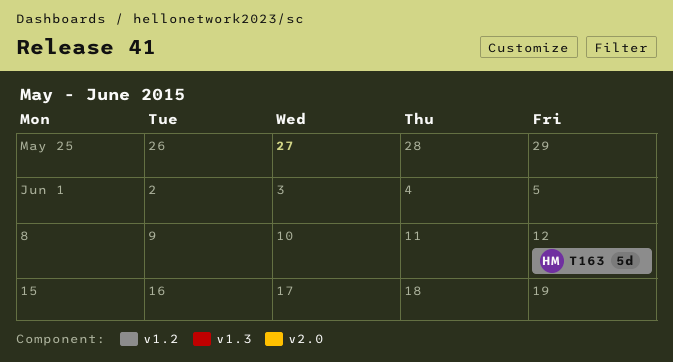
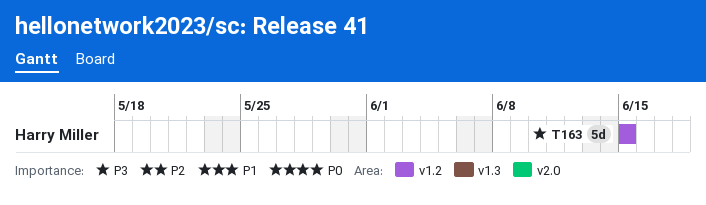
T163, start: Jun 12 -> Jun 15
T163, due: Jun 12 -> Jun 15

